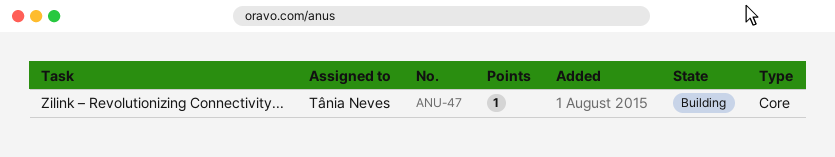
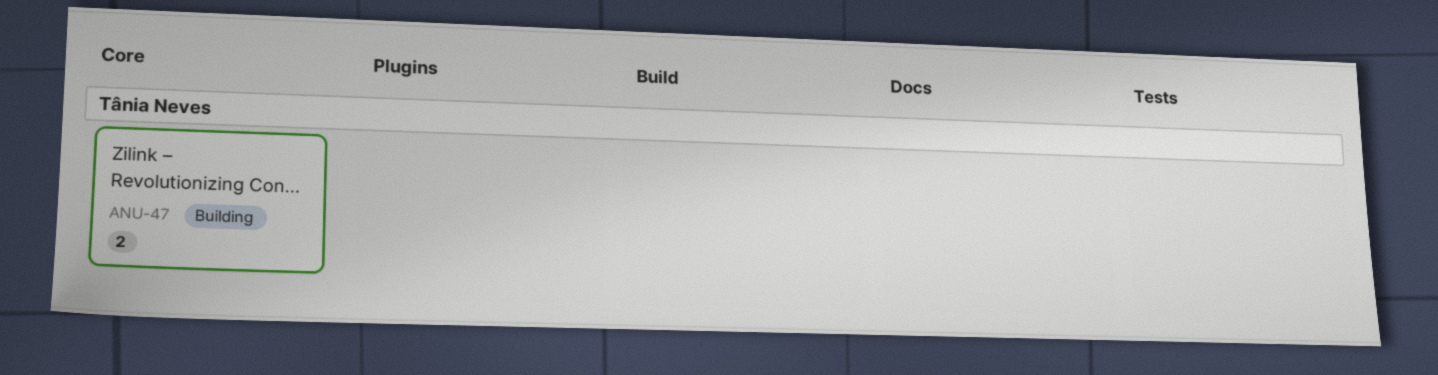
ANU-47, estimate: 1 -> 2

